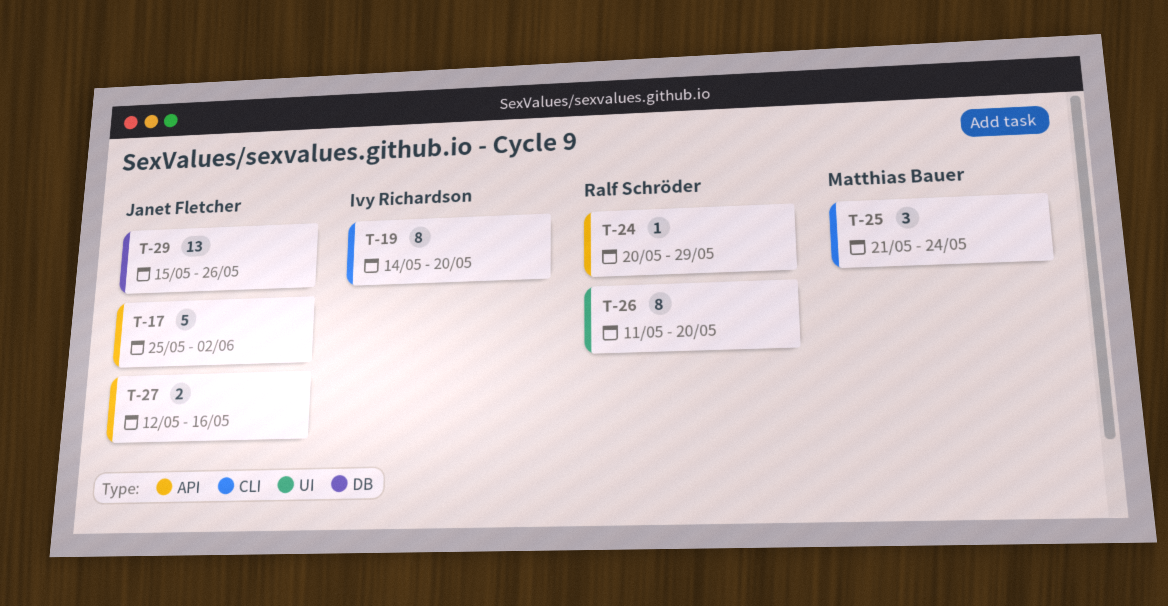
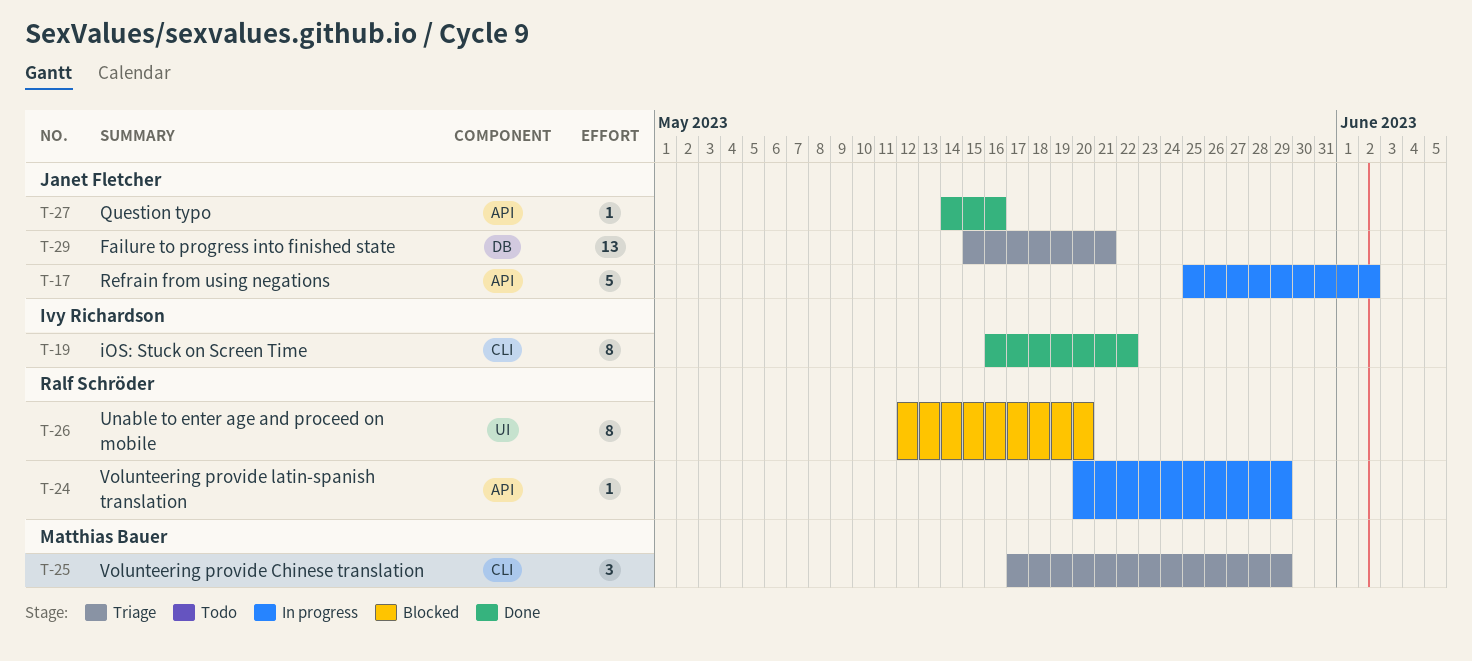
T-19, start: May 14 -> May 16
T-19, due: May 20 -> May 22
T-25, start: May 21 -> May 17
T-25, due: May 24 -> May 29
T-26, start: May 11 -> May 12
T-27, estimate: 2 -> 1
T-27, start: May 12 -> May 14
T-29, due: May 26 -> May 21

